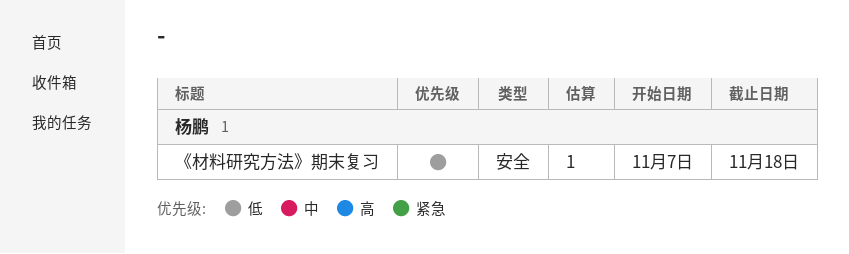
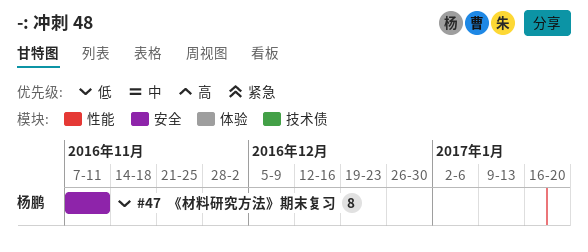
《材料研究方法》期末复习, estimate: 1 -> 8
《材料研究方法》期末复习, due: Nov 18 -> Nov 11

